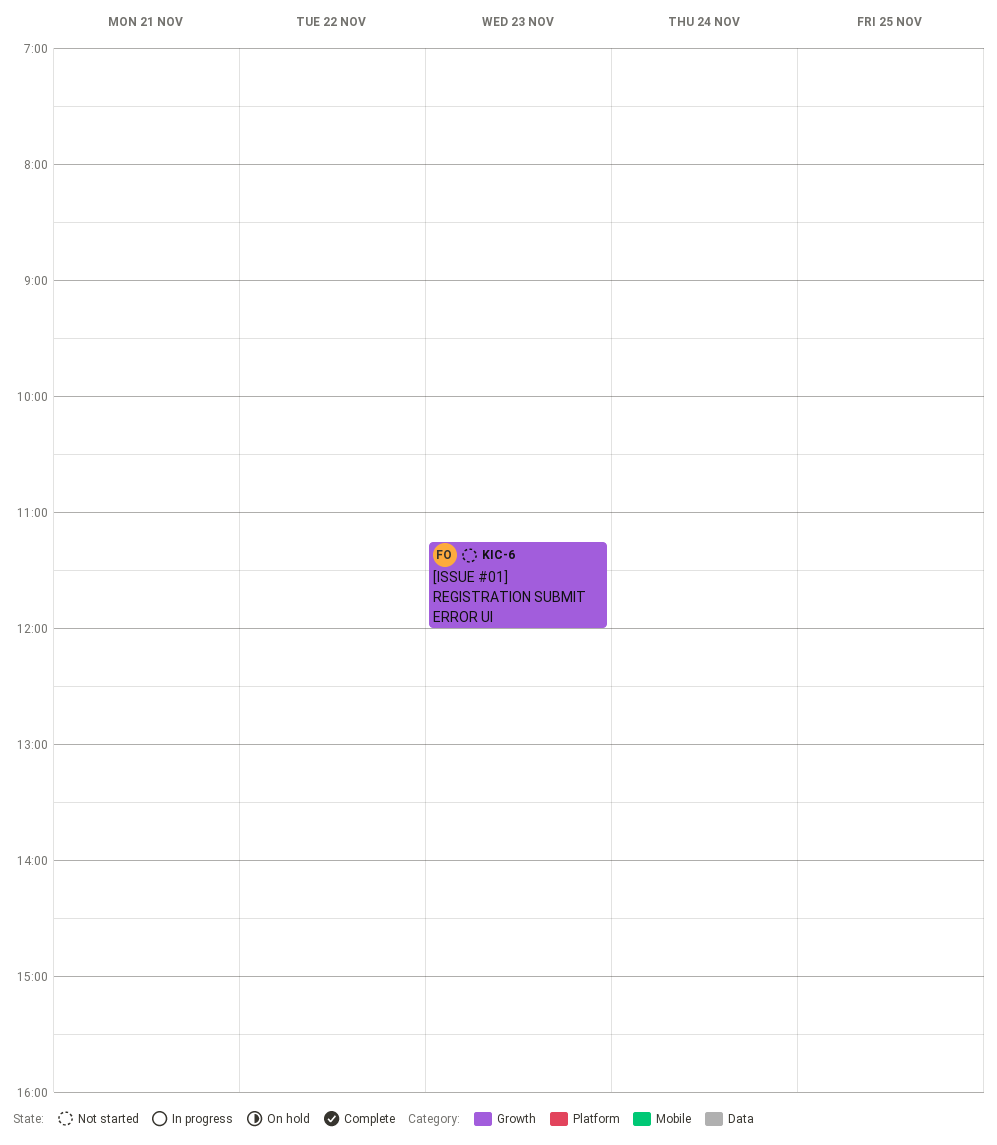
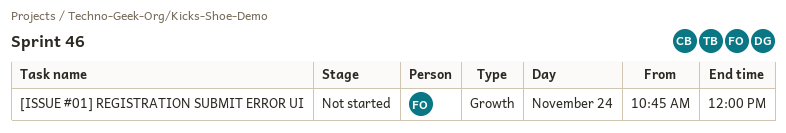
[ISSUE #01] REGISTRATION SUBMIT ERROR UI, day: Nov 23 -> Nov 24
[ISSUE #01] REGISTRATION SUBMIT ERROR UI, begins: 11:15 -> 10:45

